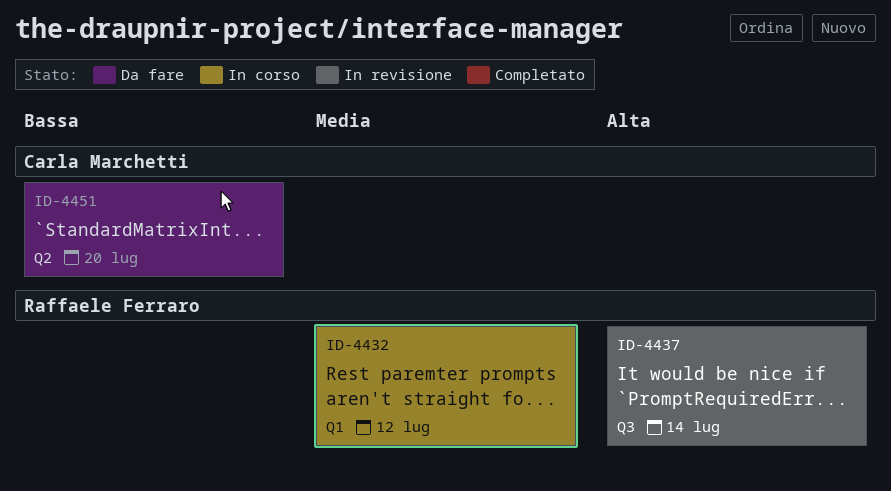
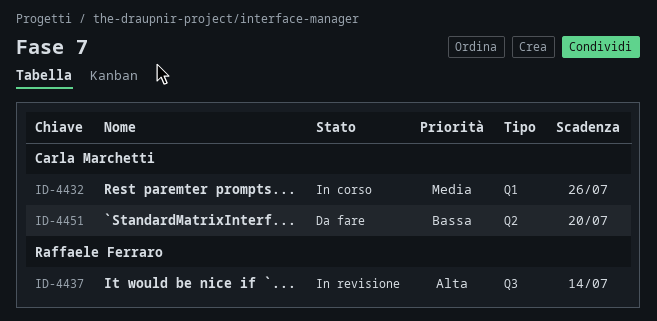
ID-4432, owner: Raffaele Ferraro -> Carla Marchetti
ID-4432, due: Jul 12 -> Jul 26

